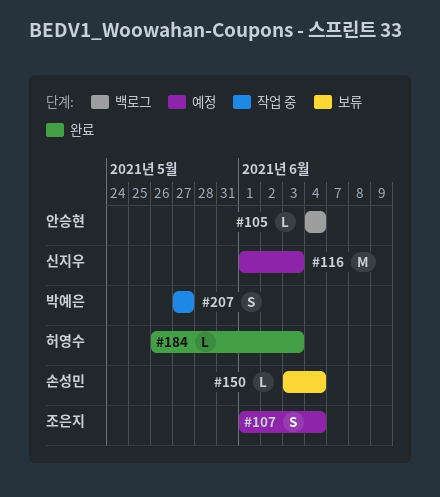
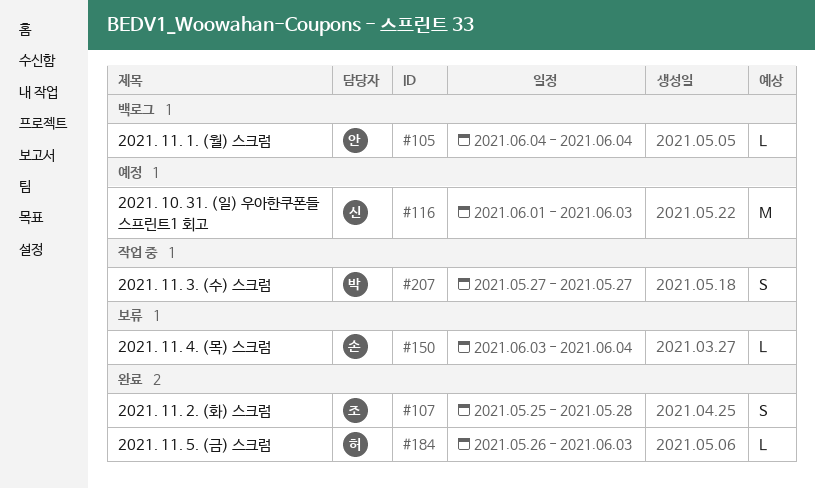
#107, status: 예정 -> 완료
#107, start: Jun 1 -> May 25
#107, due: Jun 4 -> May 28

